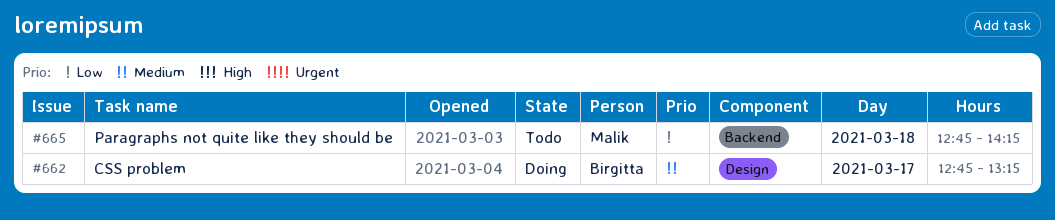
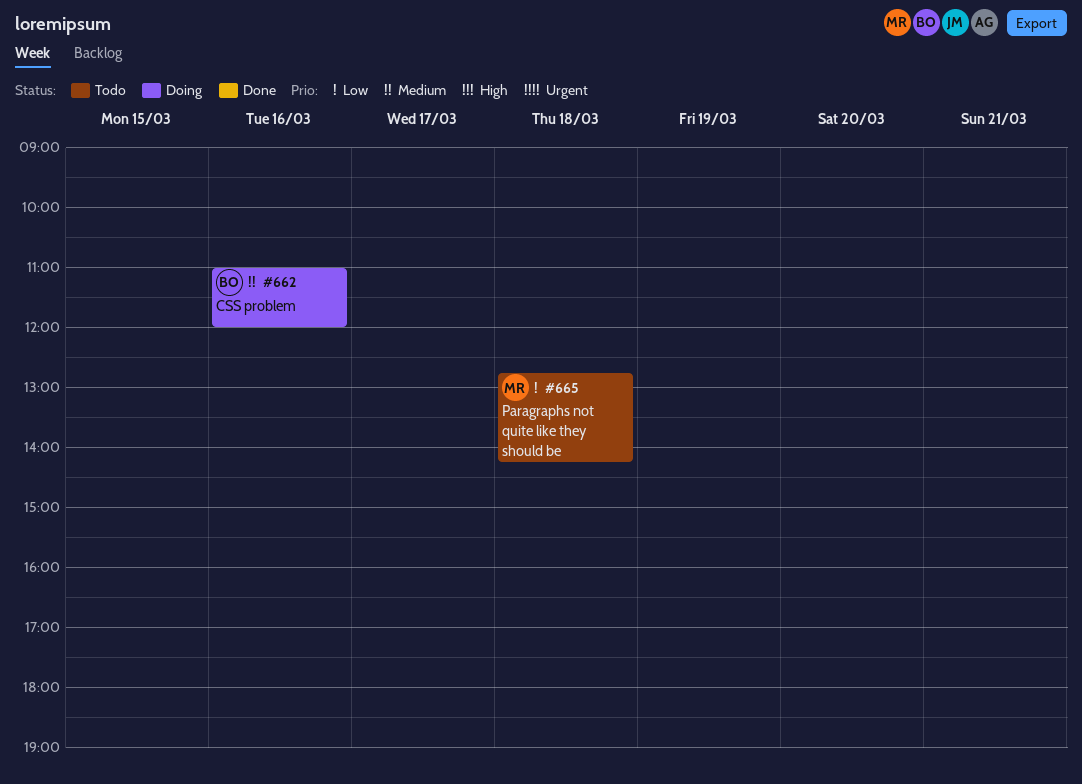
#662, day: Mar 17 -> Mar 16
#662, begins: 12:45 -> 11:00
#662, ends: 13:15 -> 12:00

